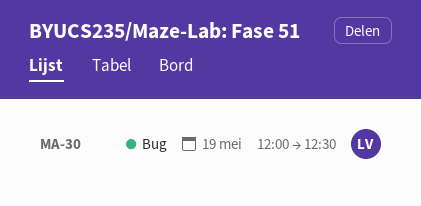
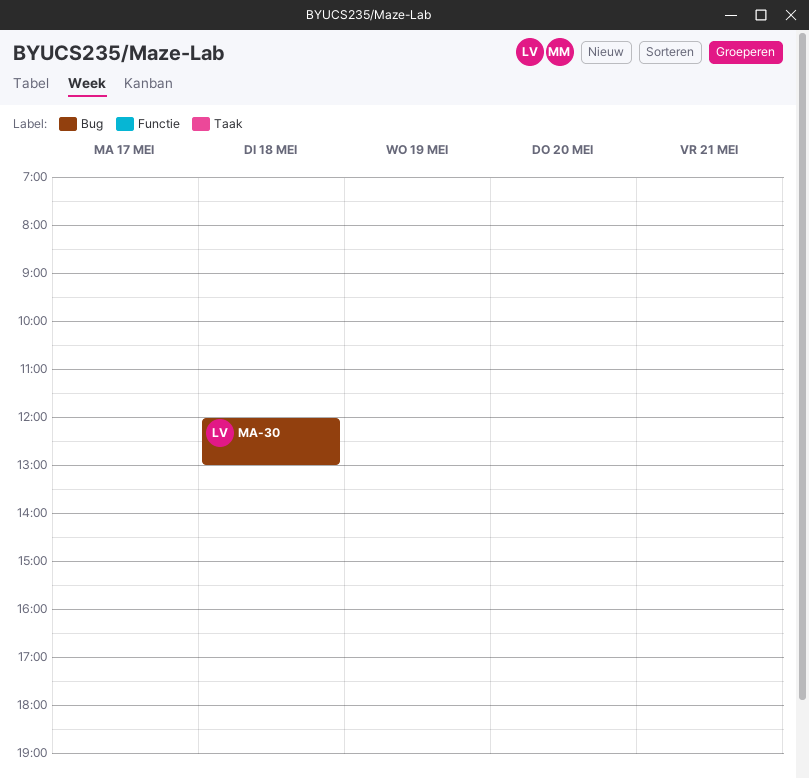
MA-30, day: May 19 -> May 18
MA-30, ends: 12:30 -> 13:00

